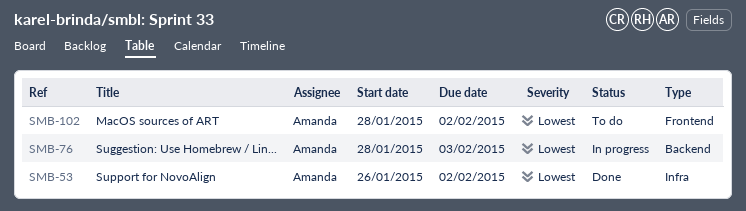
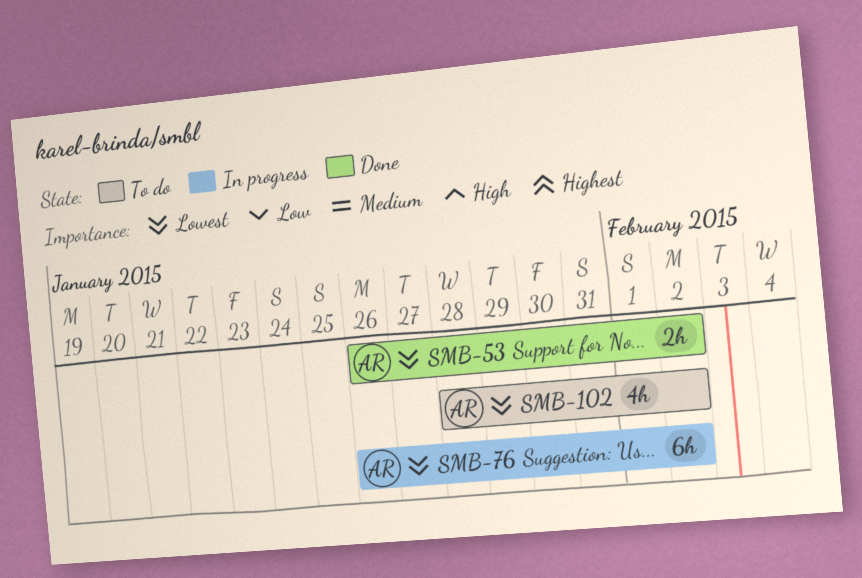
SMB-76, start: Jan 28 -> Jan 26
SMB-76, due: Feb 3 -> Feb 2

